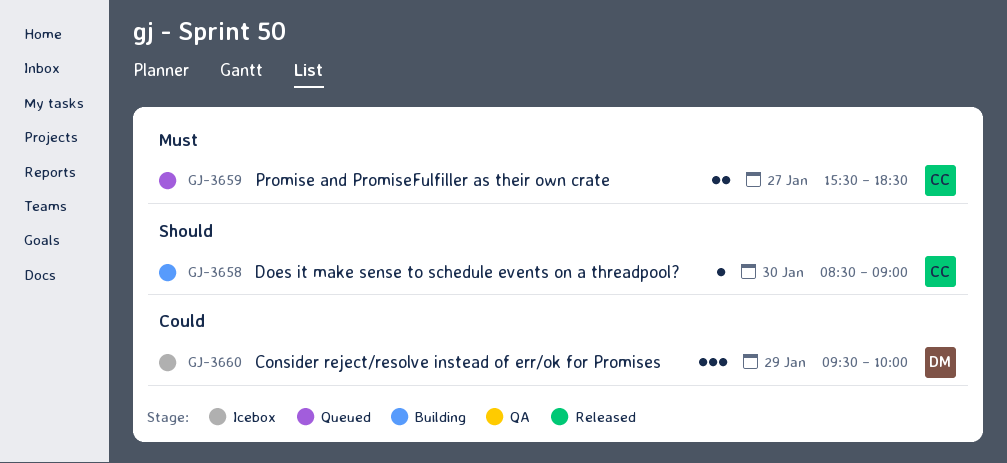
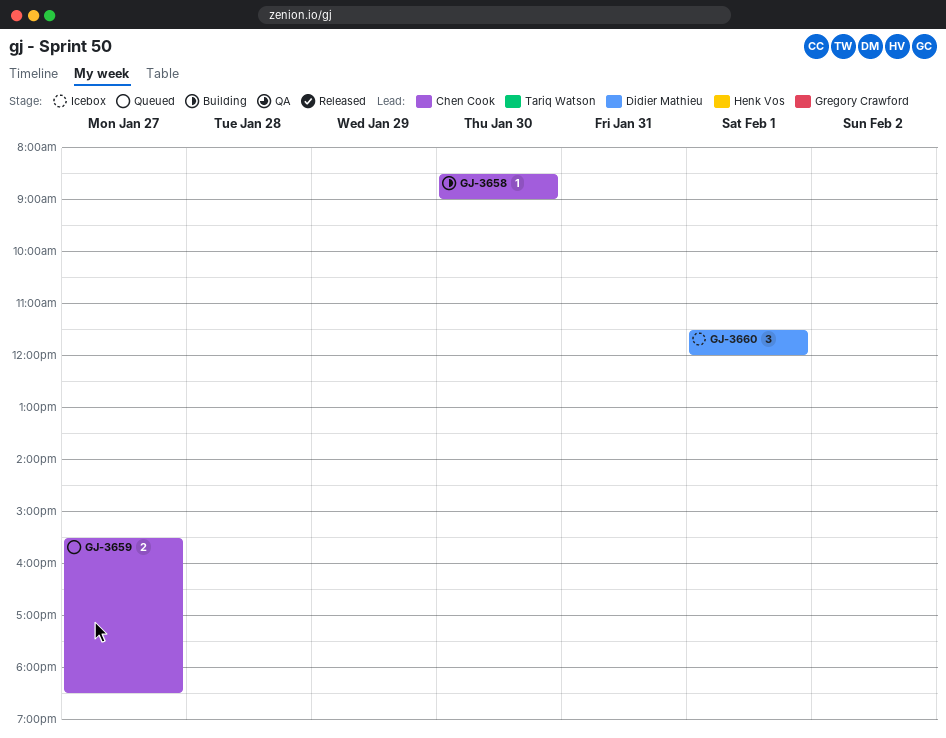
GJ-3660, day: Jan 29 -> Feb 1
GJ-3660, begins: 09:30 -> 11:30
GJ-3660, ends: 10:00 -> 12:00

